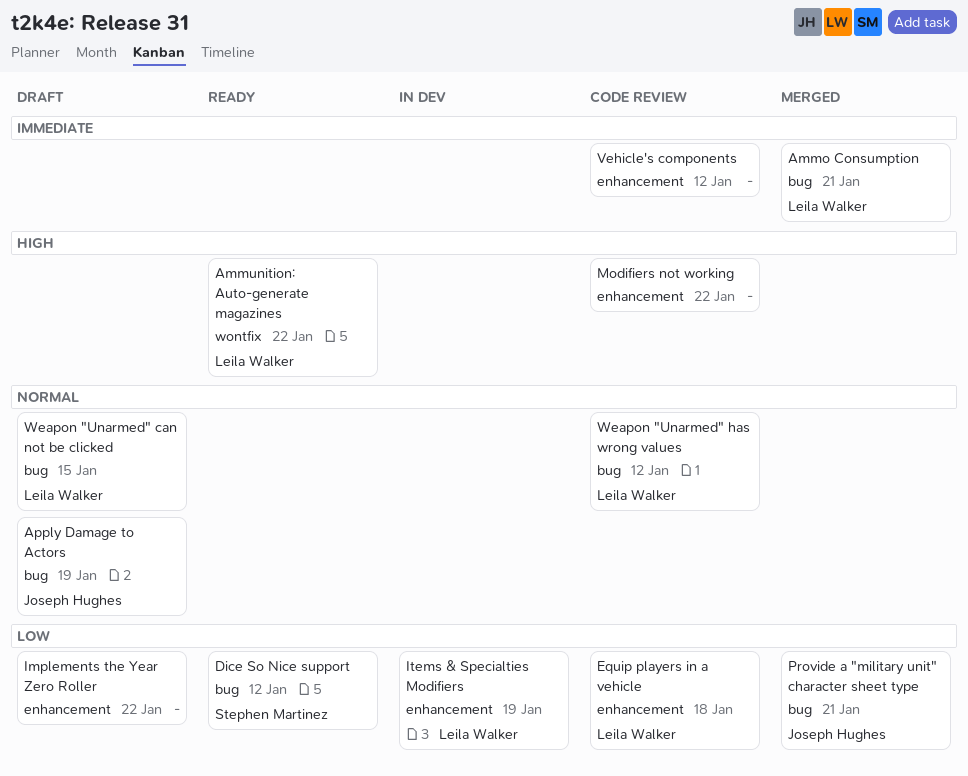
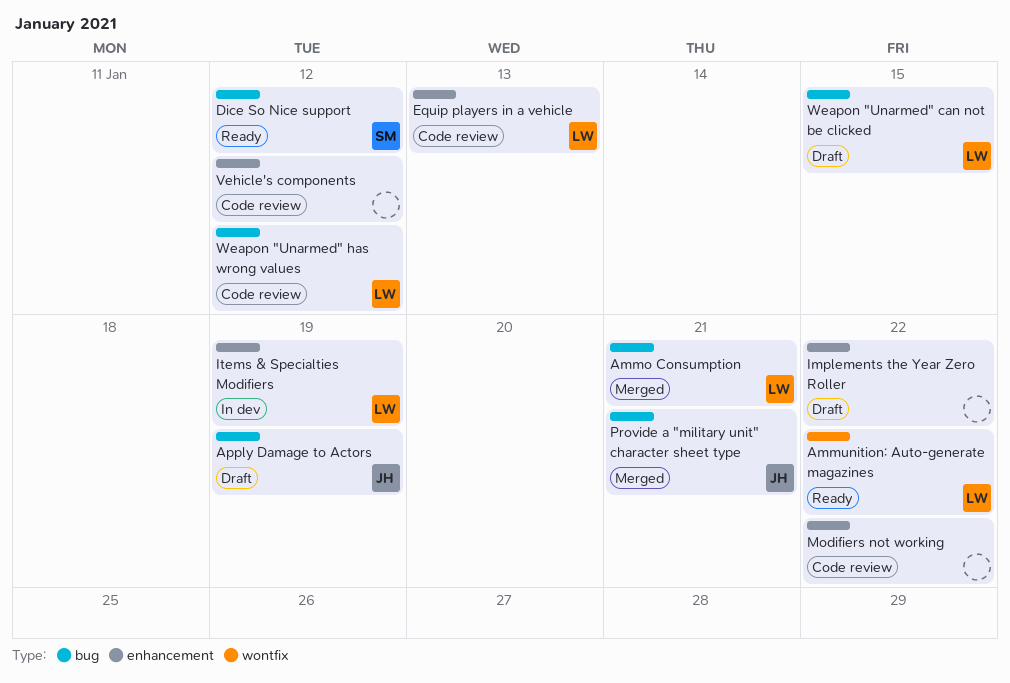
Equip players in a vehicle, due: Jan 18 -> Jan 13

